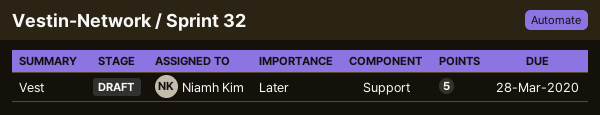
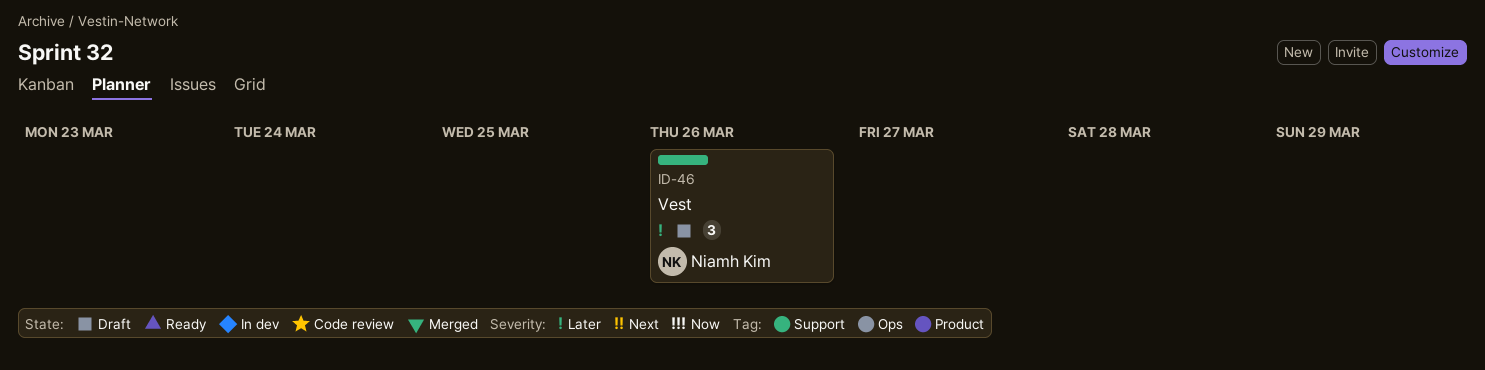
Vest, estimate: 5 -> 3
Vest, due: Mar 28 -> Mar 26

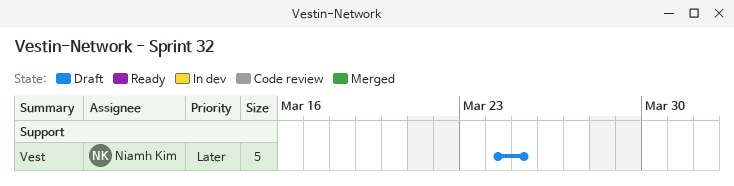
Vest, estimate: 3 -> 5
Vest, due: Mar 26 -> Mar 25

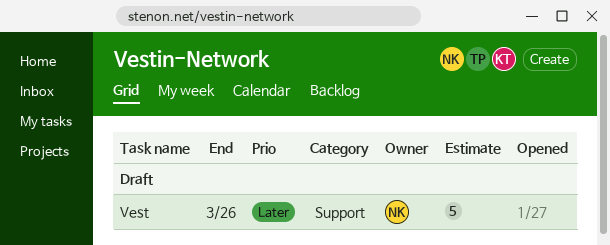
Vest, due: Mar 25 -> Mar 26

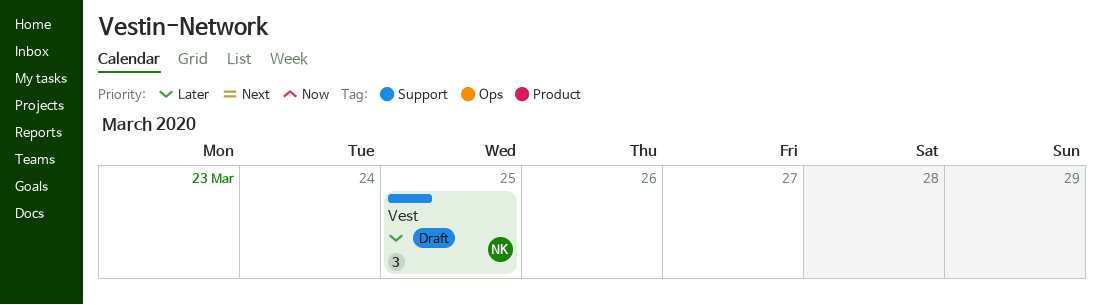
Vest, estimate: 5 -> 3
Vest, due: Mar 26 -> Mar 25

